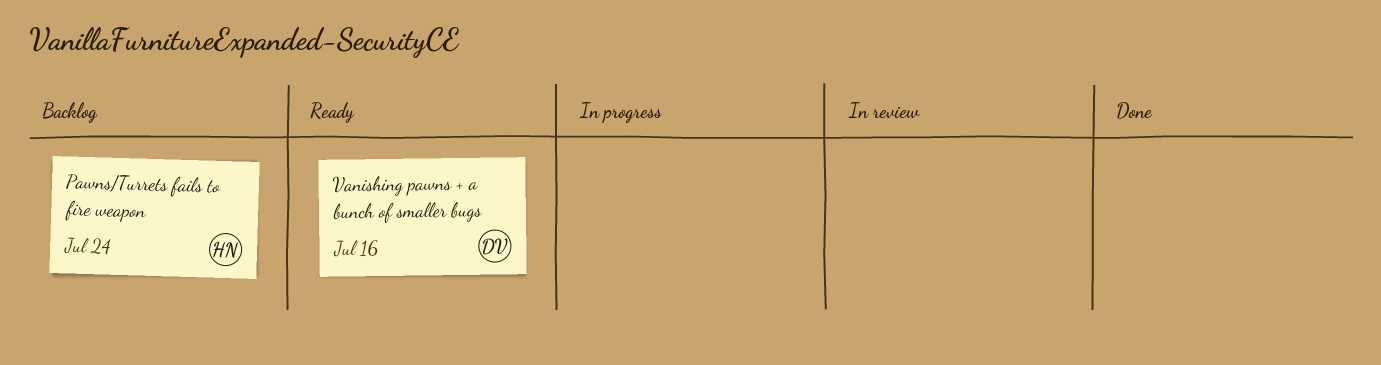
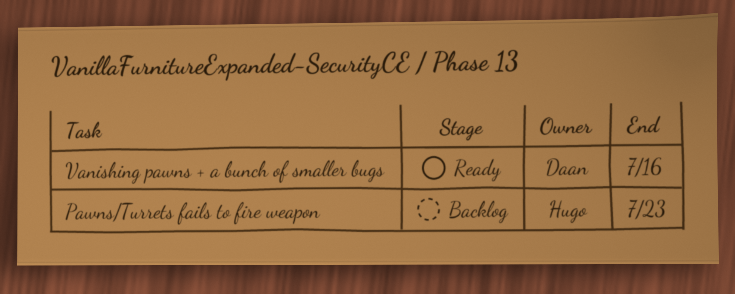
Pawns/Turrets fails to fire weapon, due: Jul 24 -> Jul 23

